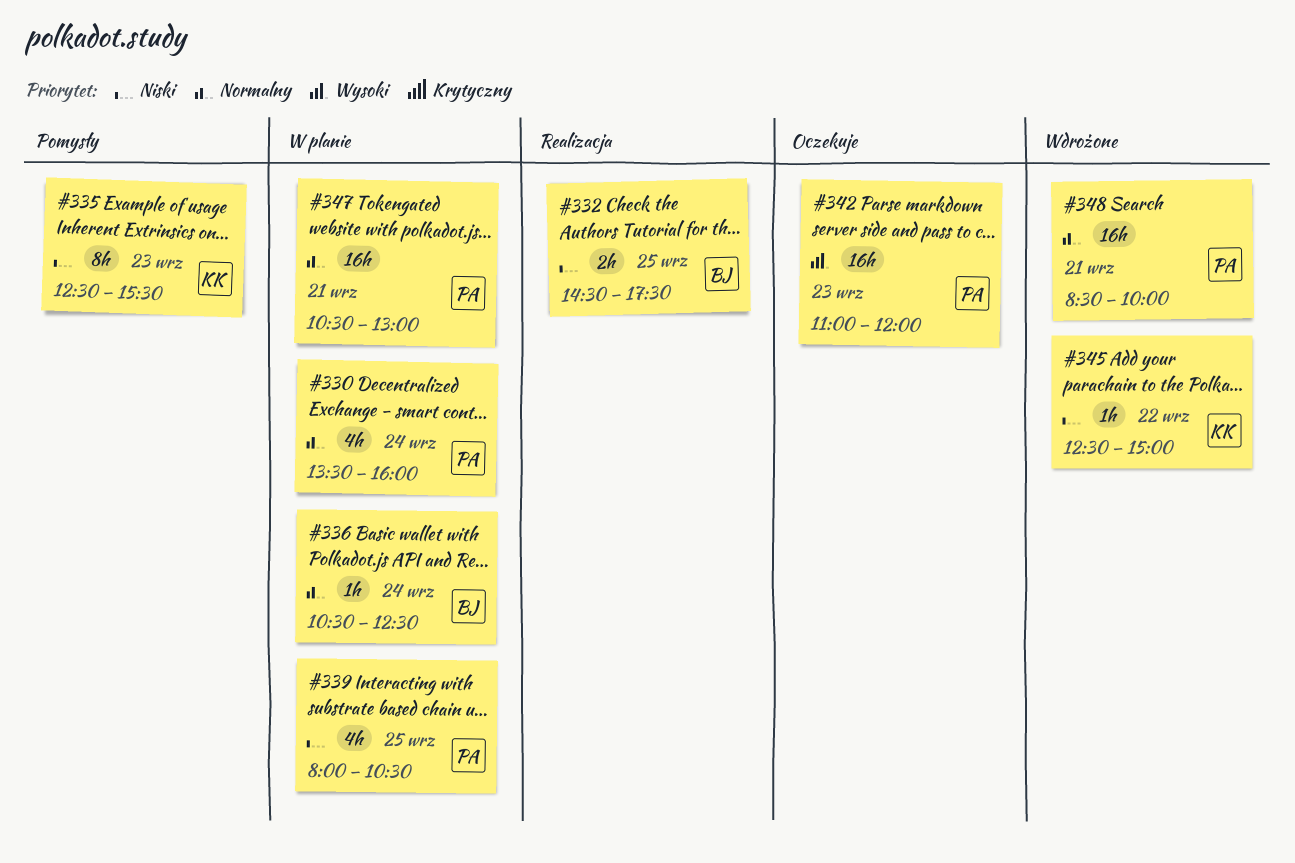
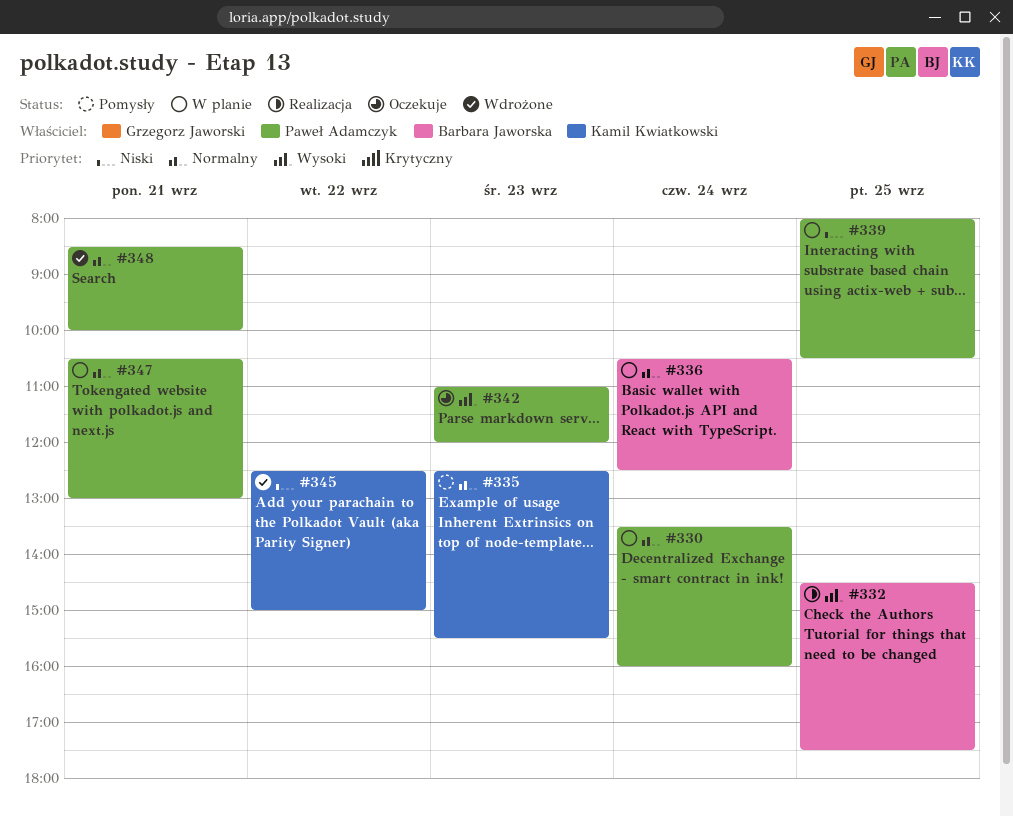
#332, priority: Niski -> Wysoki
#335, priority: Niski -> Normalny

